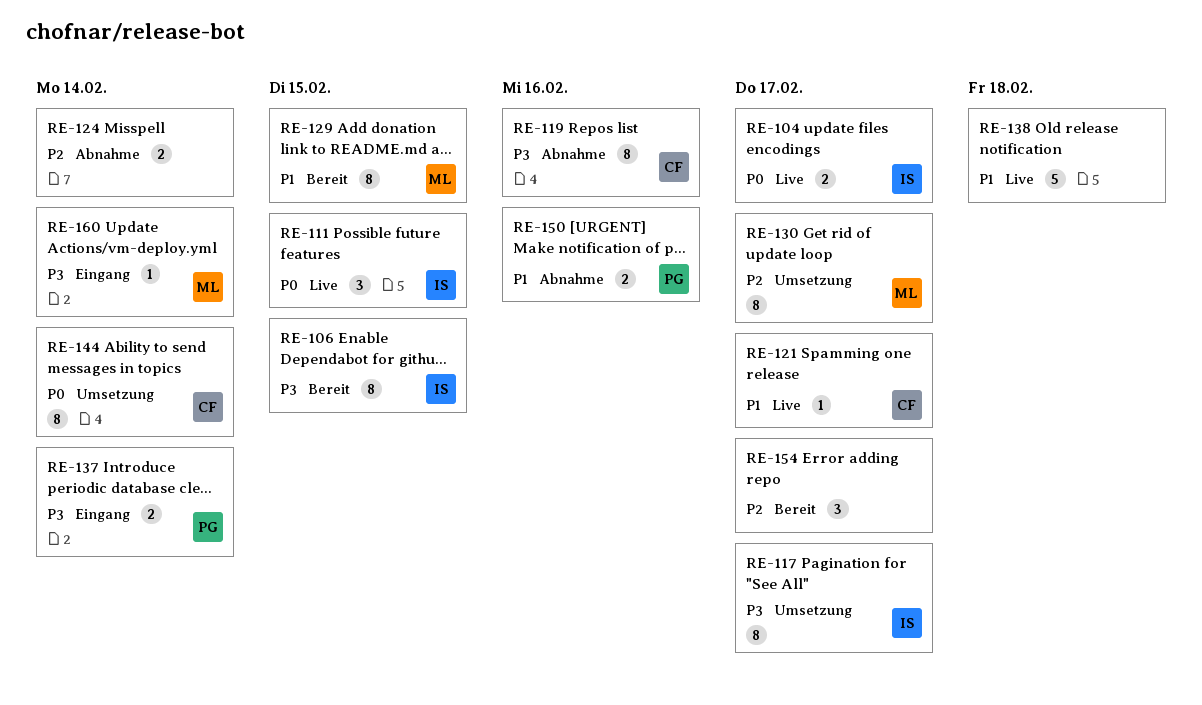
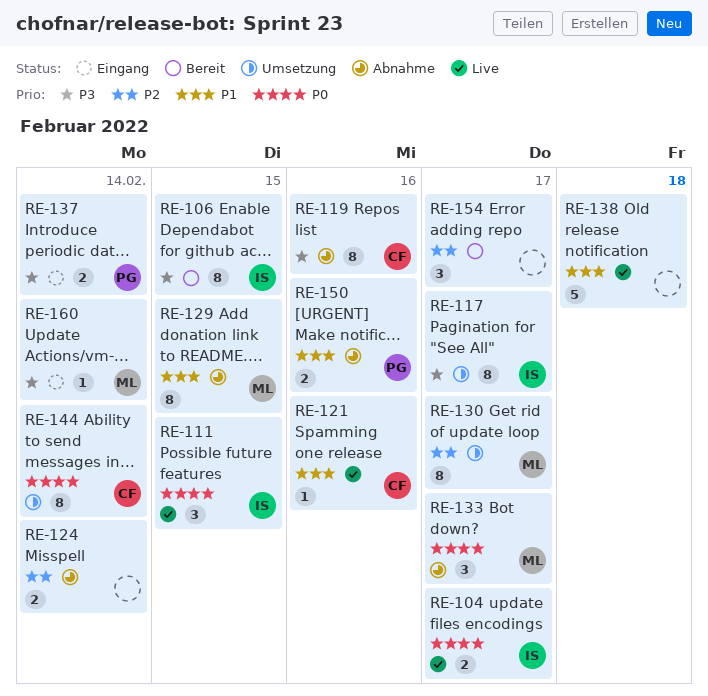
RE-121, due: Feb 17 -> Feb 16
RE-129, status: Bereit -> Abnahme
RE-133: none -> present

